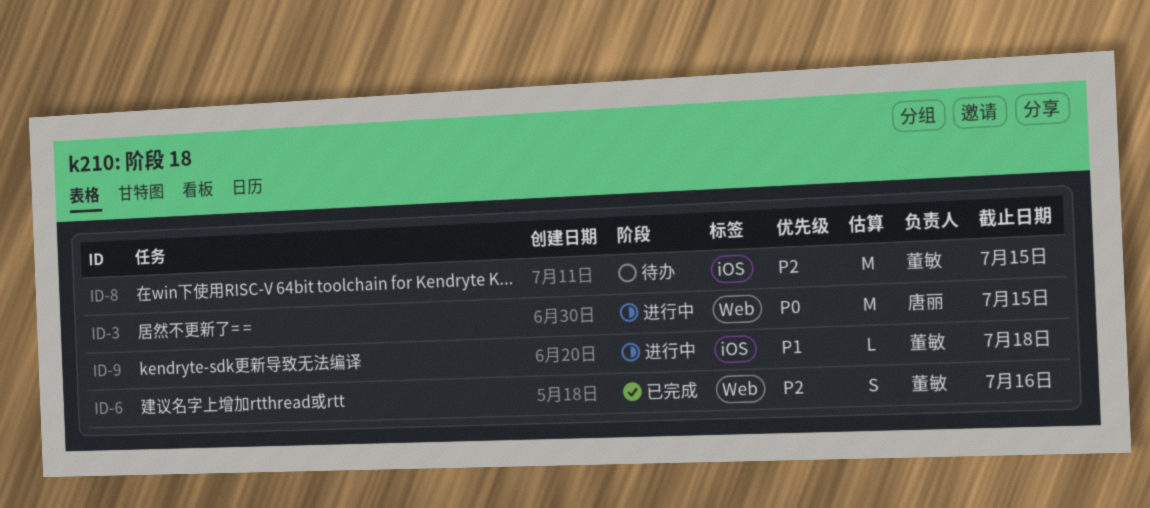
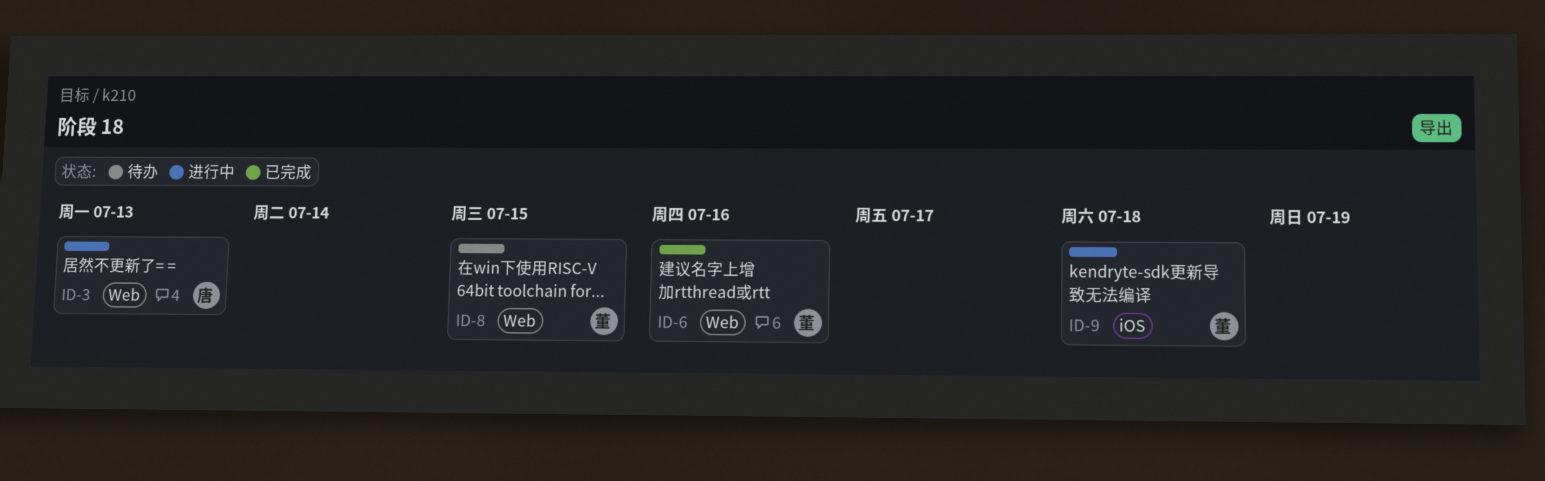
ID-3, due: Jul 15 -> Jul 13
ID-8, label: iOS -> Web

